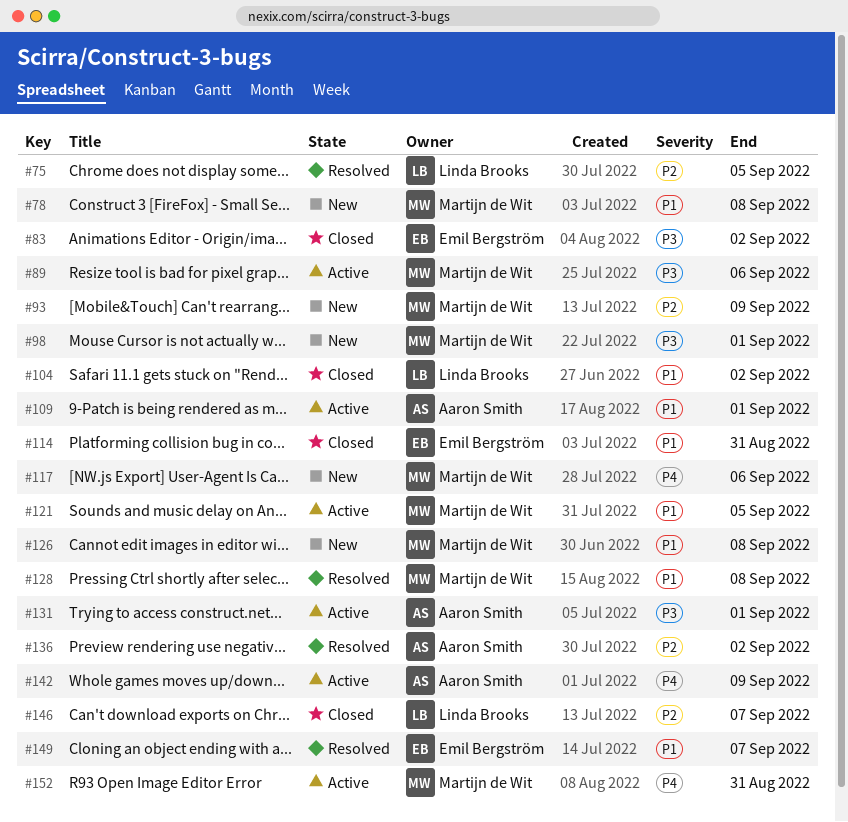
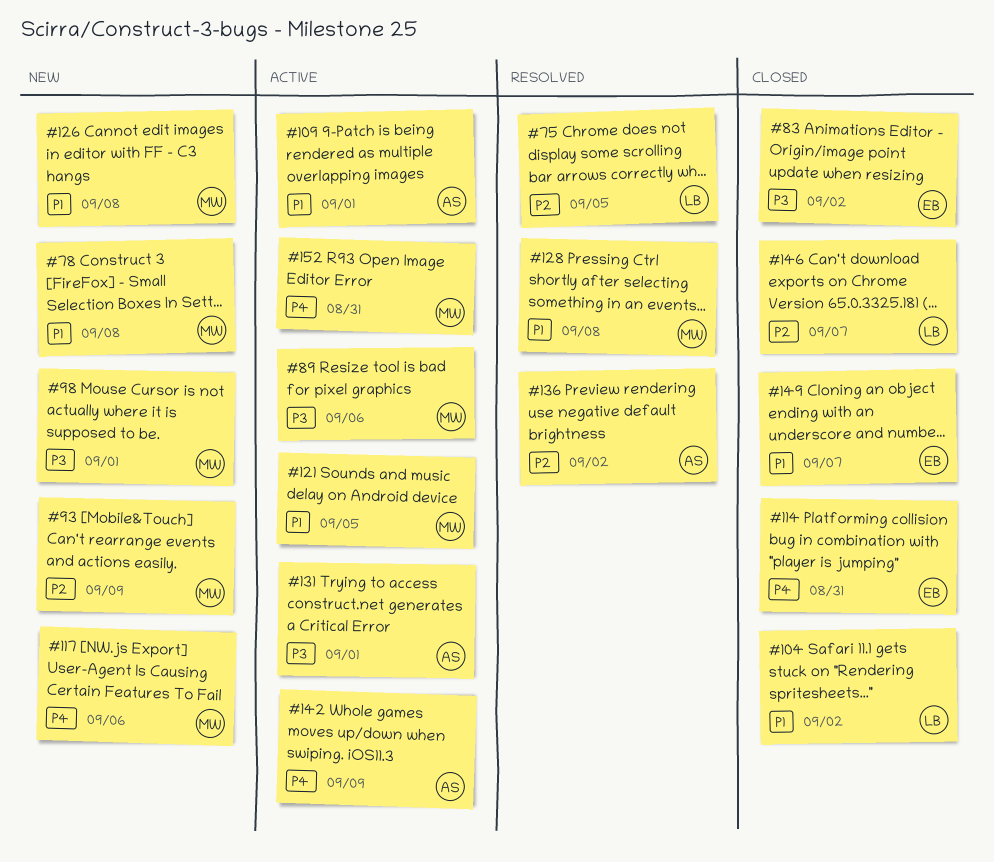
#114, priority: P1 -> P4
#149, status: Resolved -> Closed

